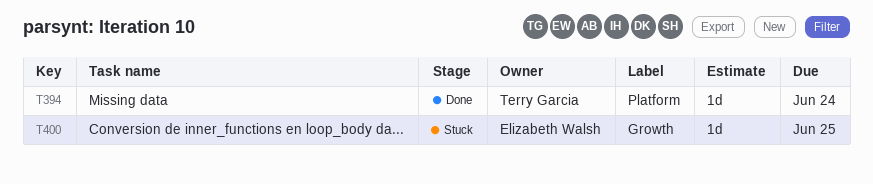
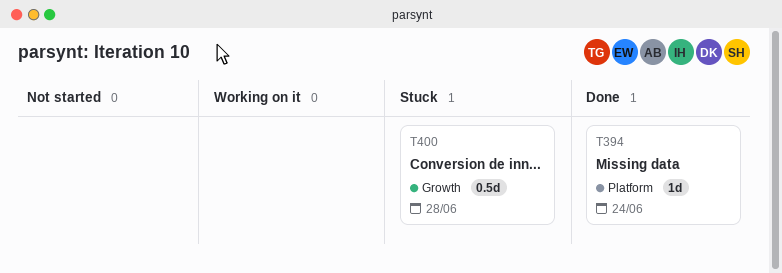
T400, estimate: 1d -> 0.5d
T400, due: Jun 25 -> Jun 28

